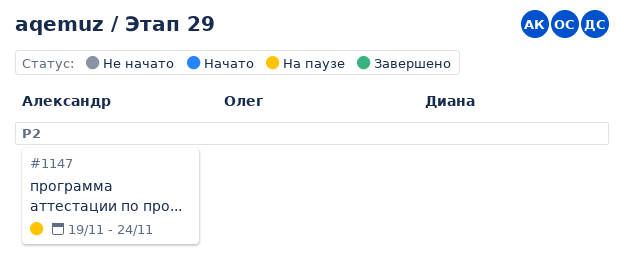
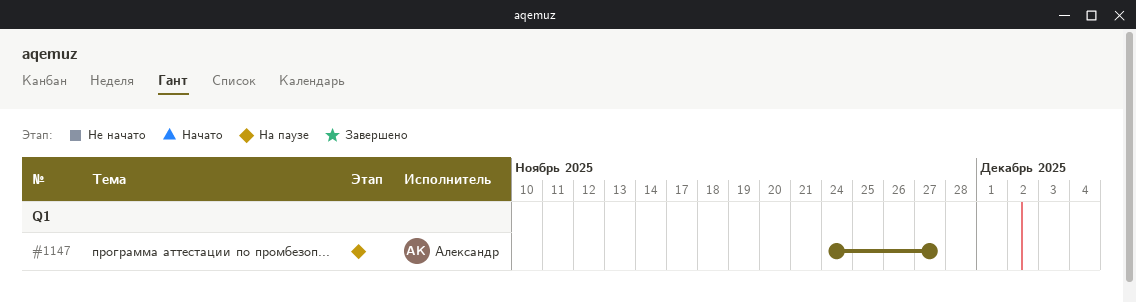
#1147, start: Nov 19 -> Nov 24
#1147, due: Nov 24 -> Nov 27

